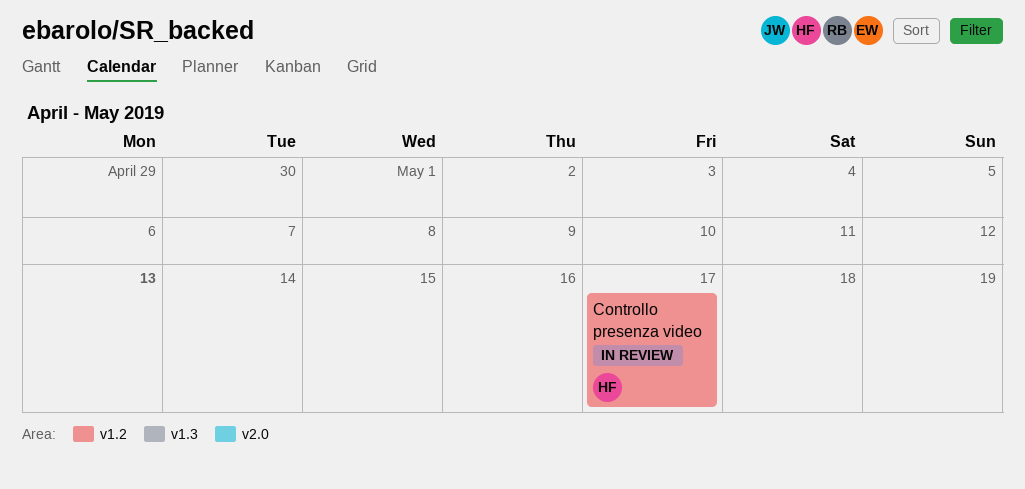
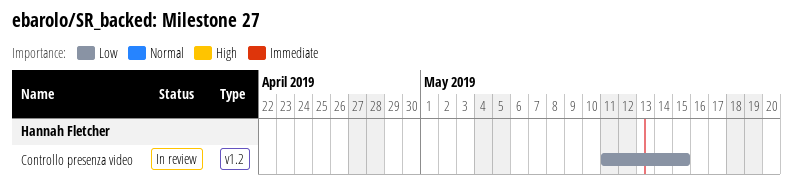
Controllo presenza video, due: May 17 -> May 15

